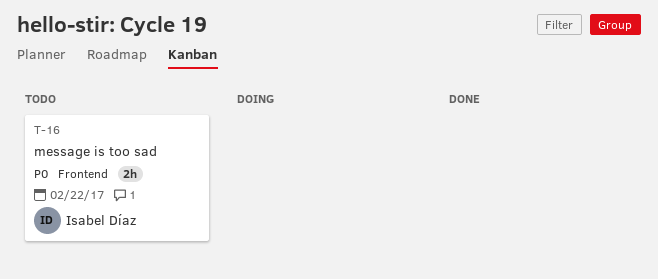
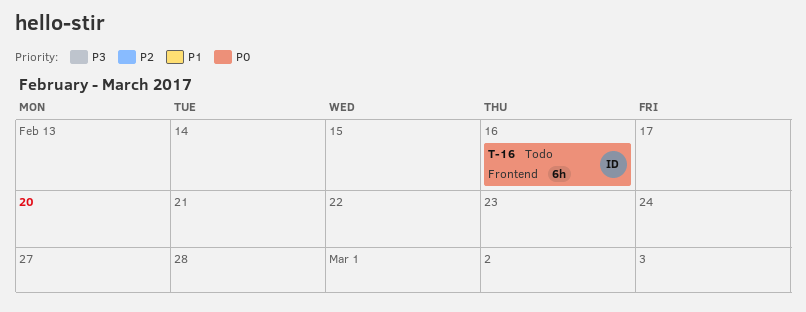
T-16, estimate: 2h -> 6h
T-16, due: Feb 22 -> Feb 16

